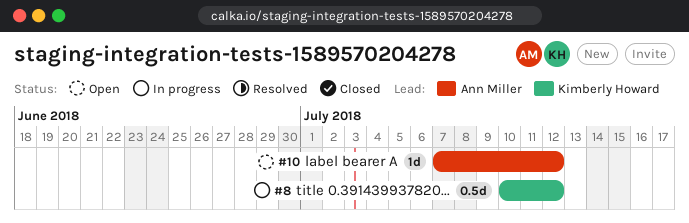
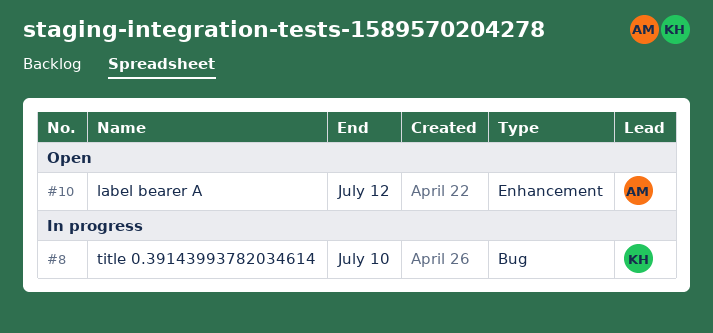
#8, due: Jul 12 -> Jul 10

